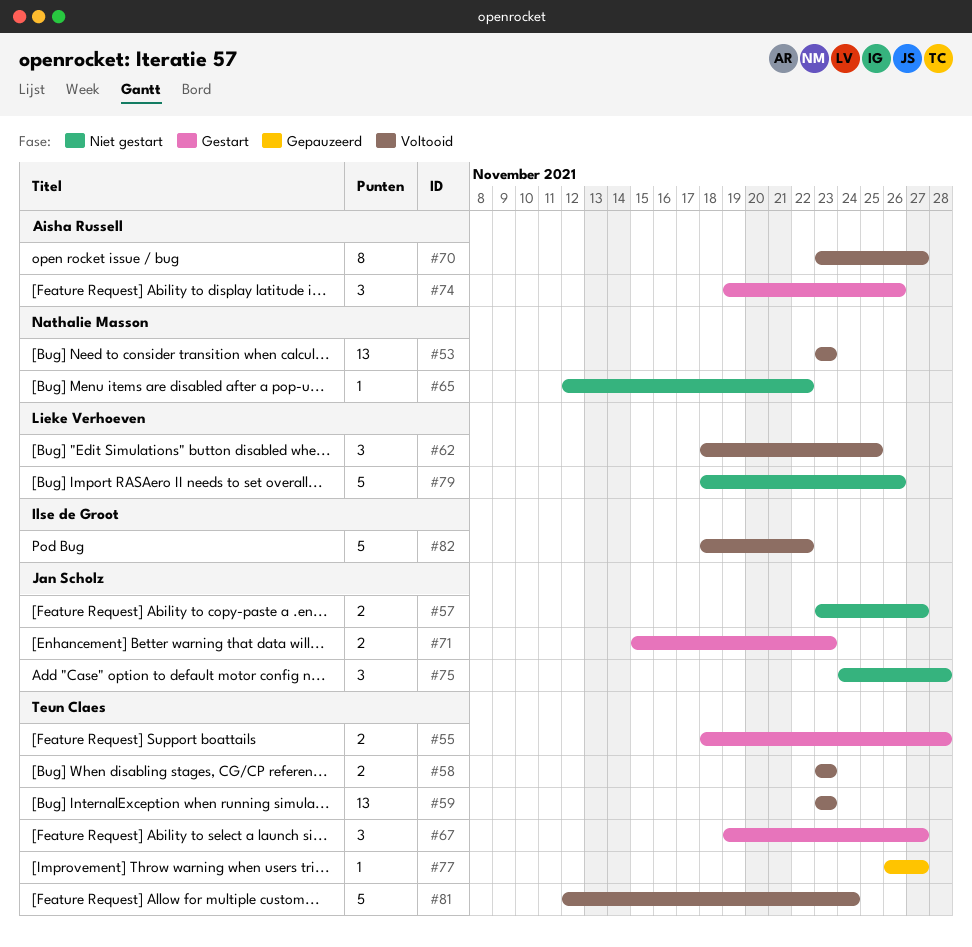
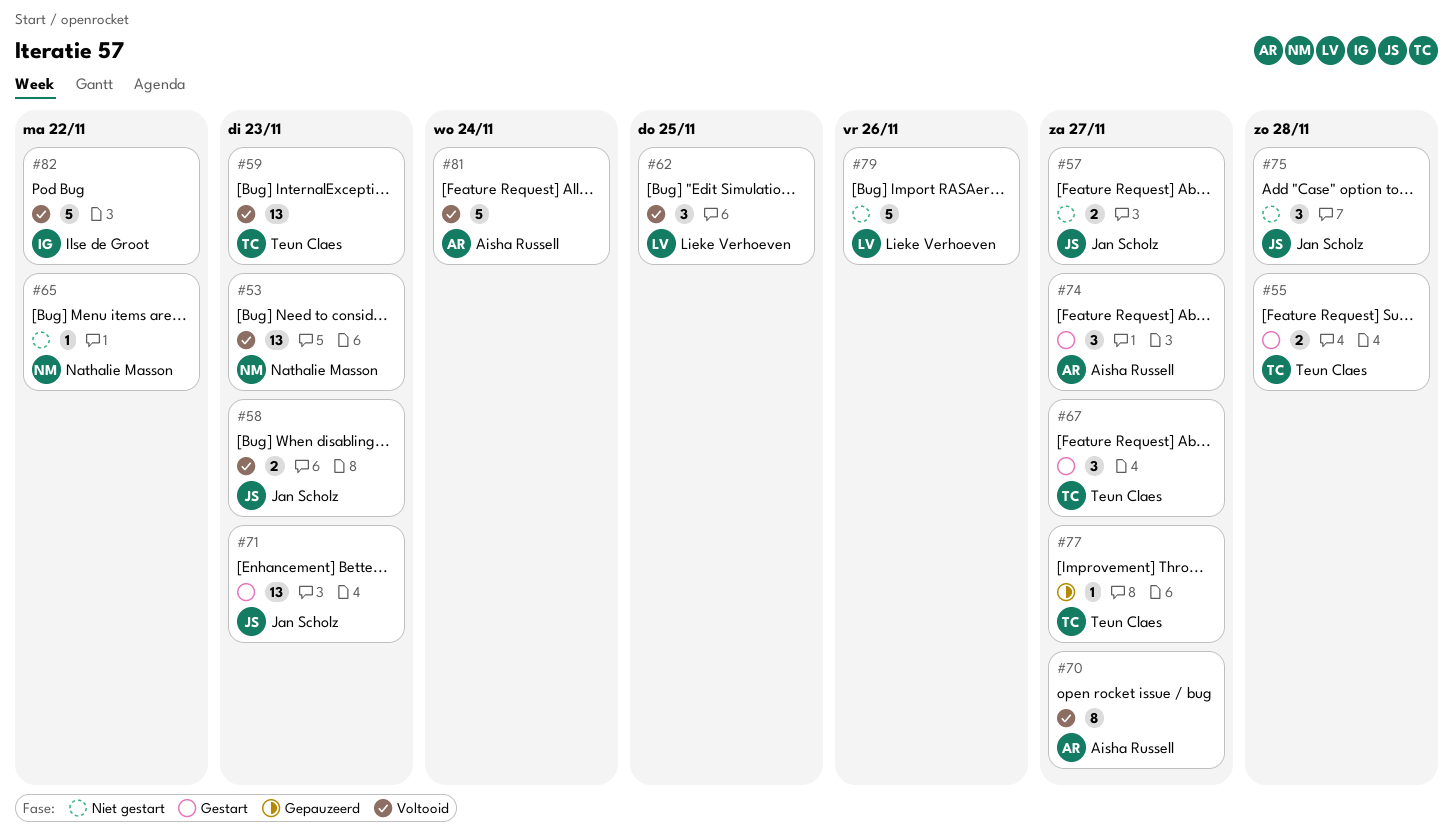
#58, owner: Teun Claes -> Jan Scholz
#71, estimate: 2 -> 13
#74, due: Nov 26 -> Nov 27
#81, owner: Teun Claes -> Aisha Russell

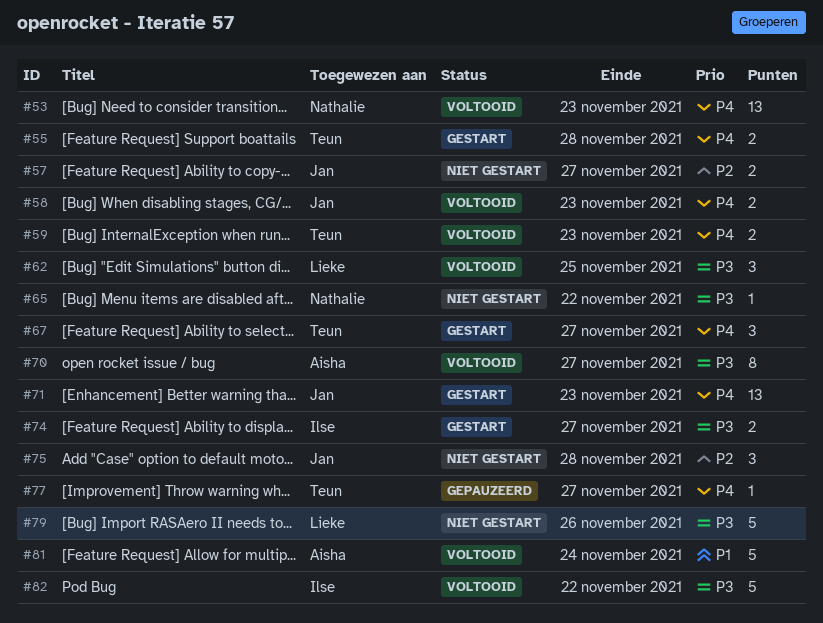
#59, estimate: 13 -> 2
#74, owner: Aisha Russell -> Ilse de Groot
#74, estimate: 3 -> 2

